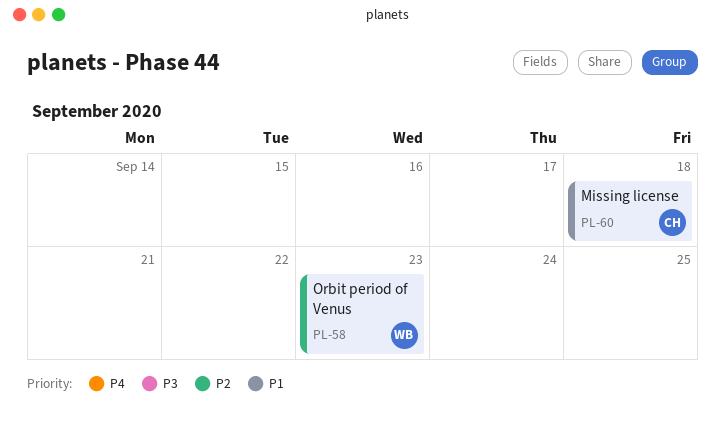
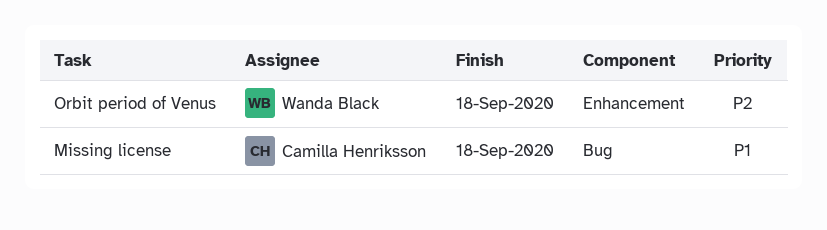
Orbit period of Venus, due: Sep 23 -> Sep 18

